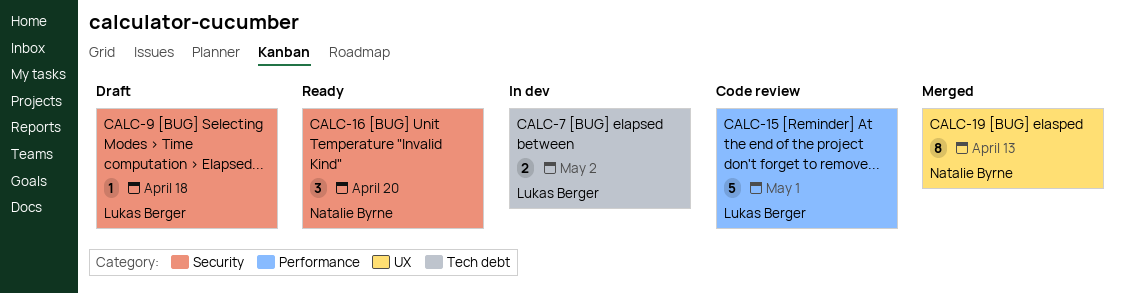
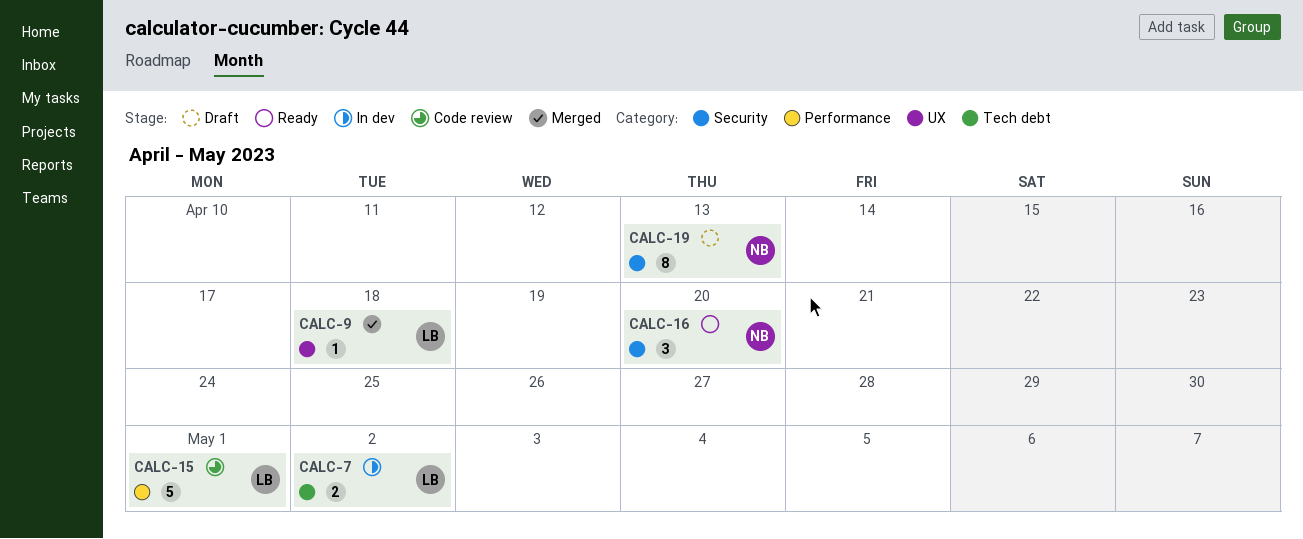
CALC-9, status: Draft -> Merged
CALC-9, label: Security -> UX
CALC-19, status: Merged -> Draft
CALC-19, label: UX -> Security

